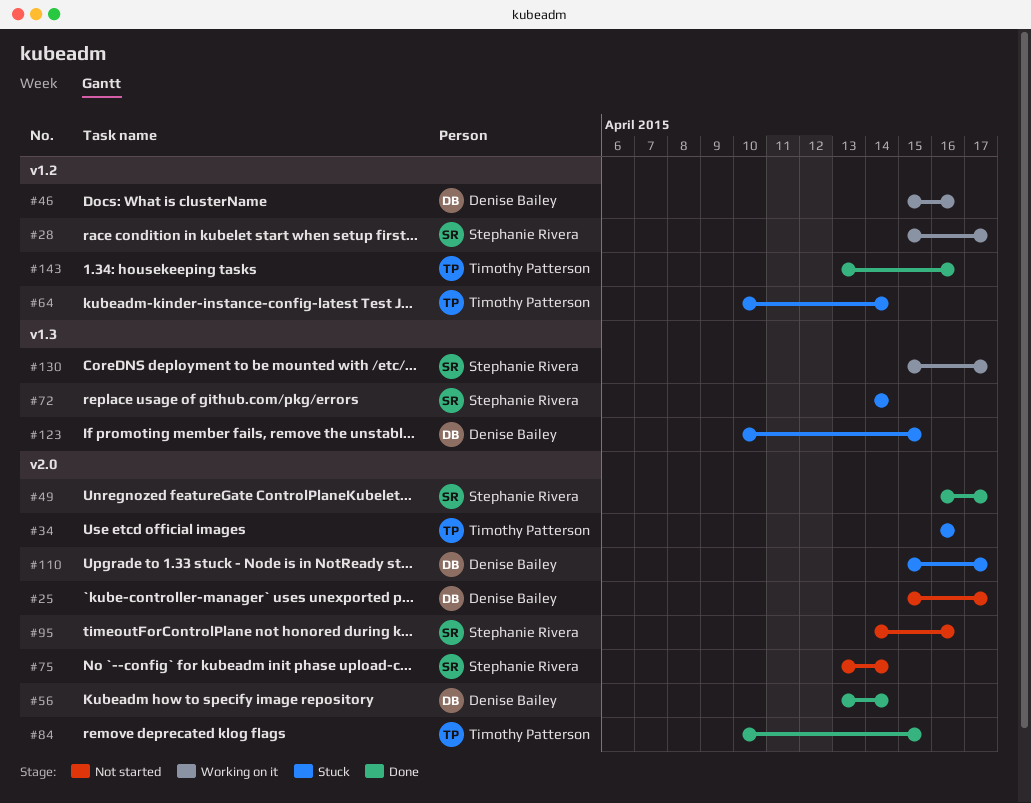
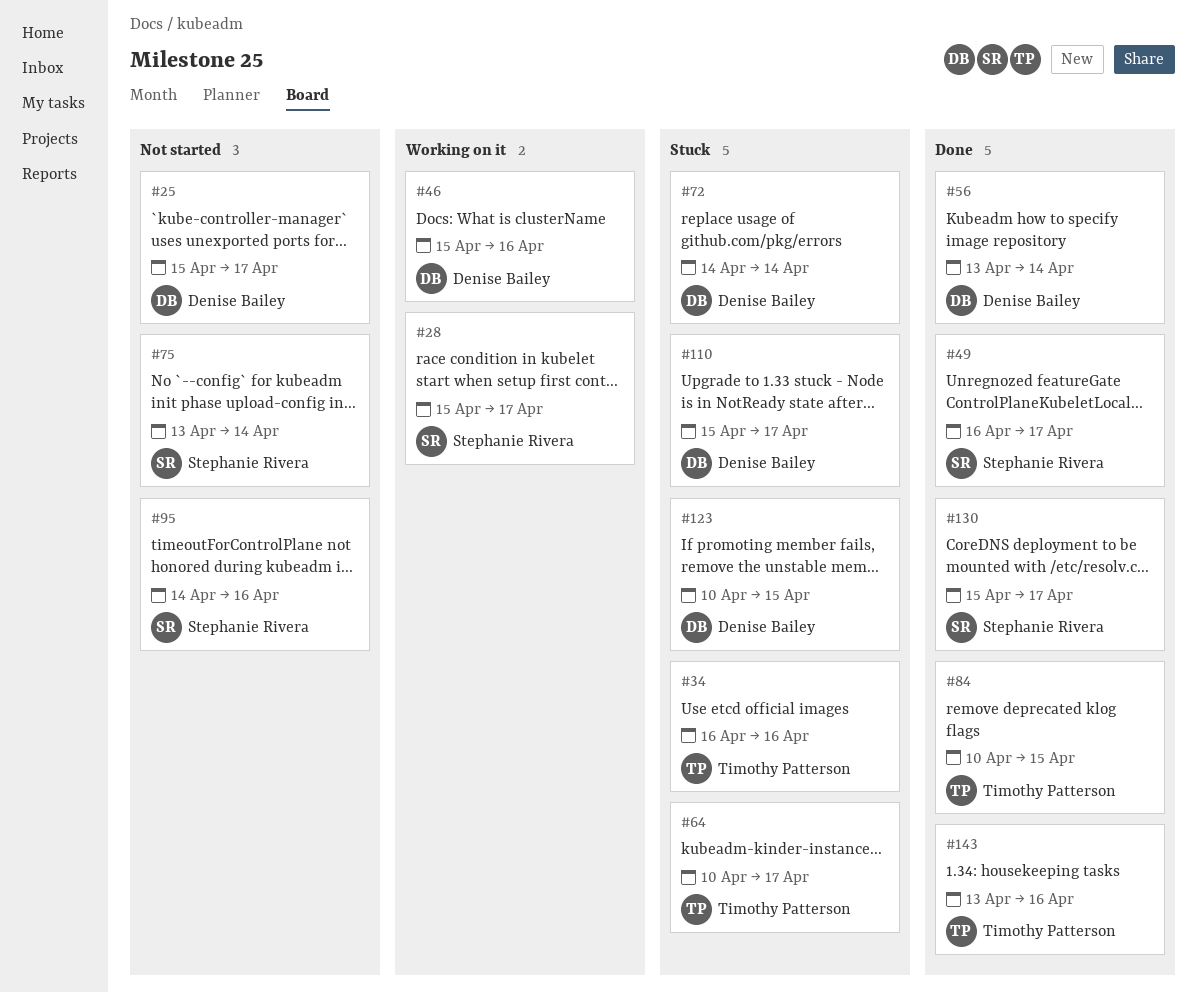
#64, due: Apr 14 -> Apr 17
#72, owner: Stephanie Rivera -> Denise Bailey
#130, status: Working on it -> Done

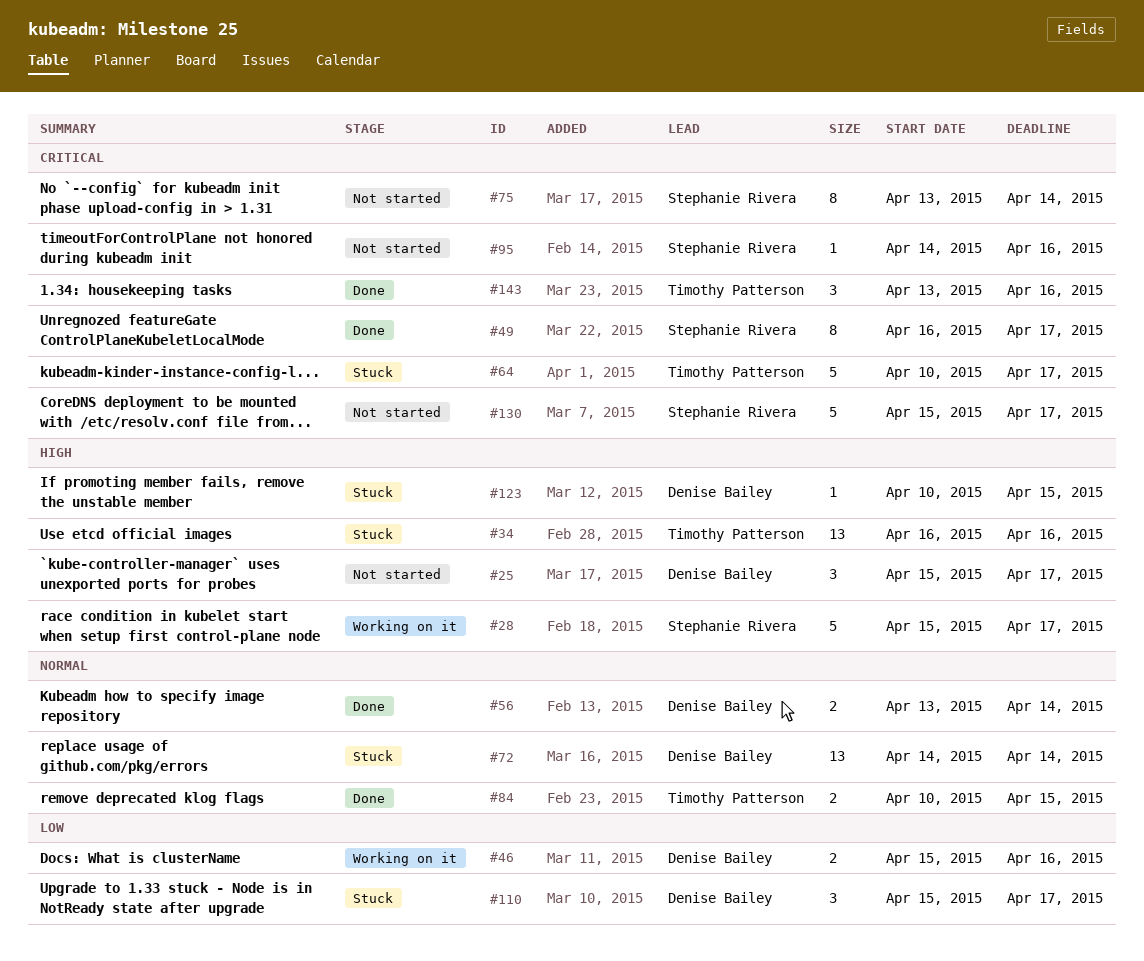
#130, status: Done -> Not started

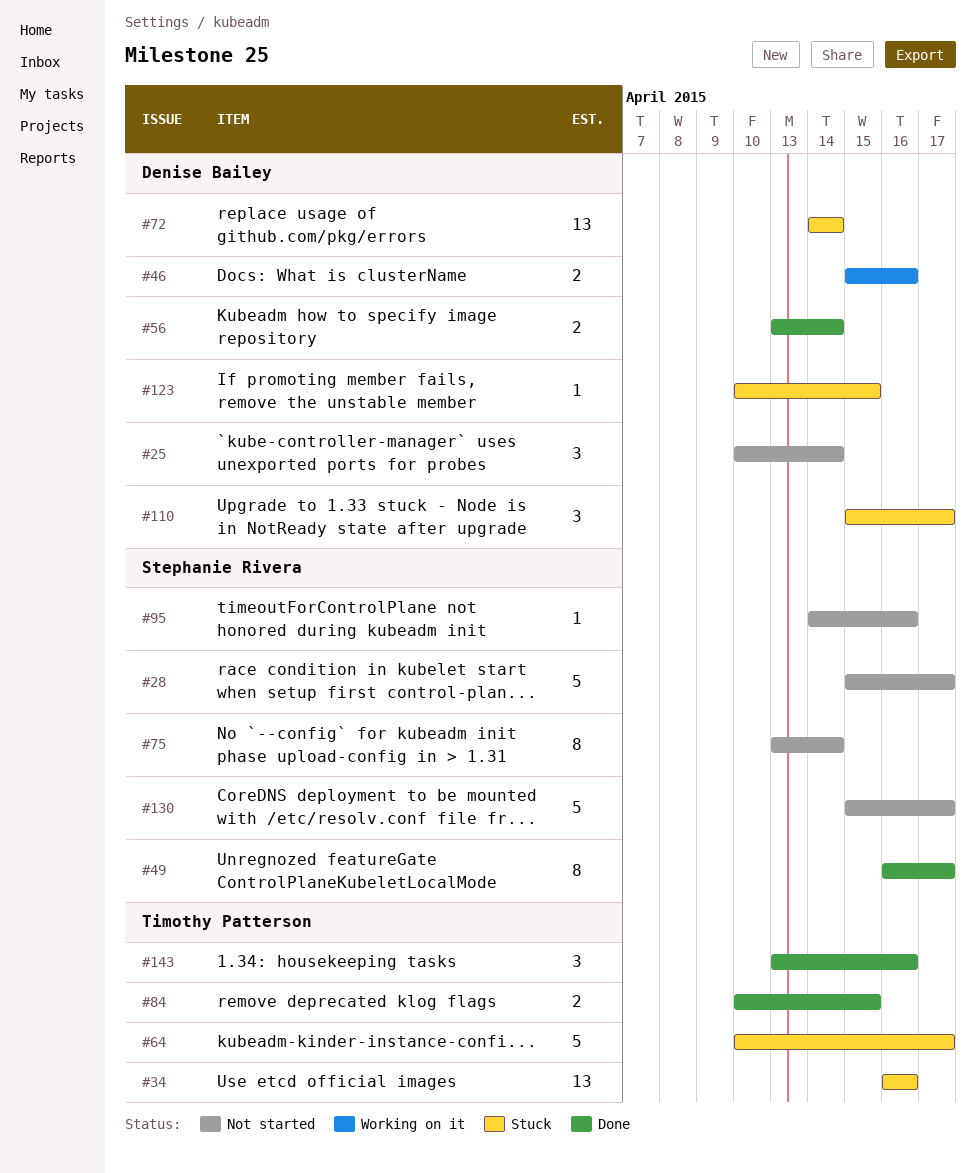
#25, start: Apr 15 -> Apr 10
#25, due: Apr 17 -> Apr 14
#28, status: Working on it -> Not started

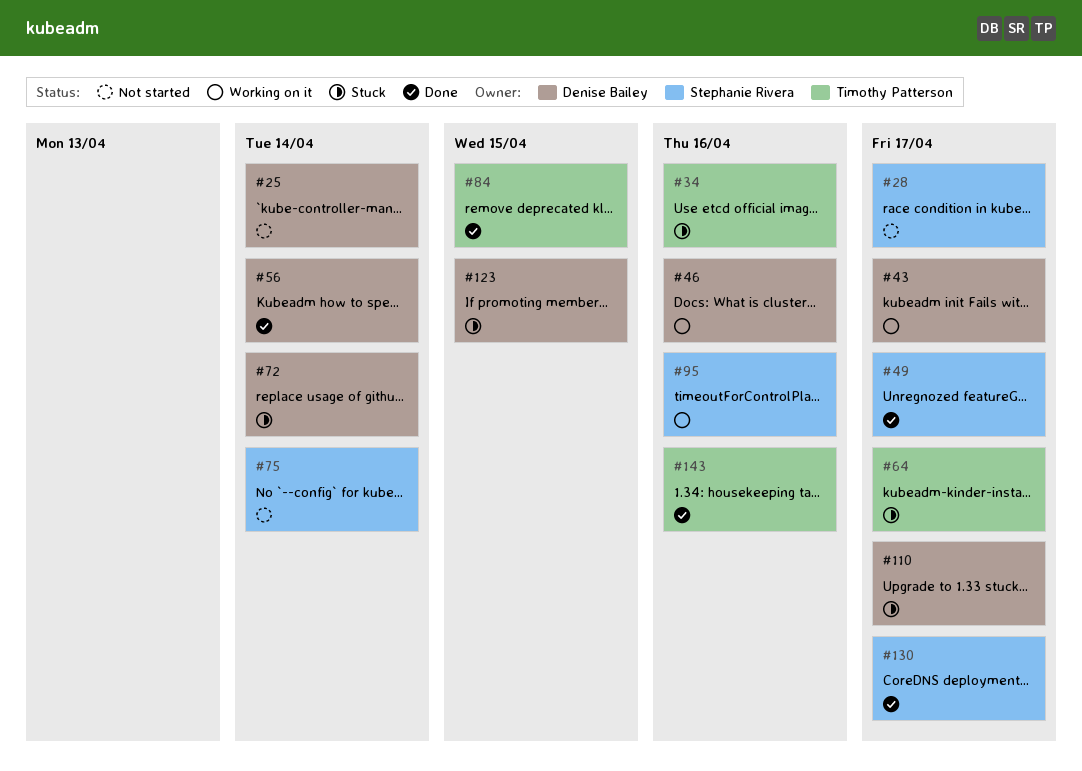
#43: none -> present
#95, status: Not started -> Working on it
#130, status: Not started -> Done

